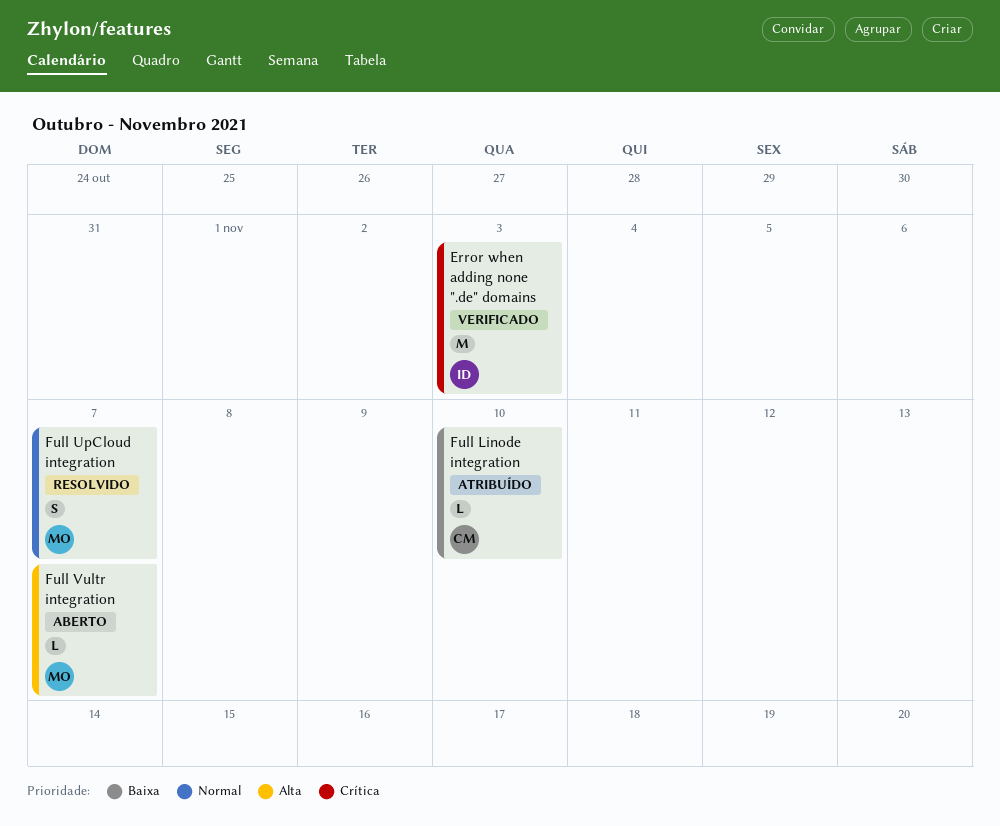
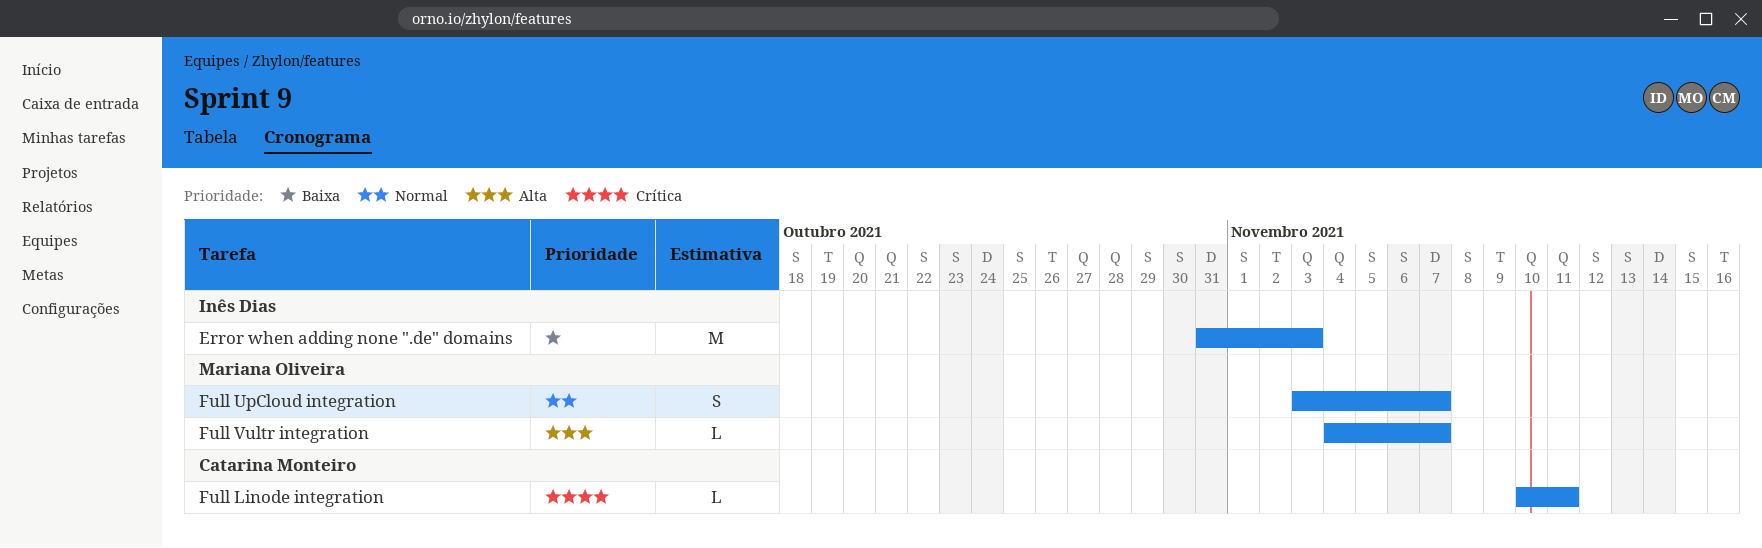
Error when adding none ".de" domains, priority: Crítica -> Baixa
Full Linode integration, priority: Baixa -> Crítica
Full Linode integration, due: Nov 10 -> Nov 11

